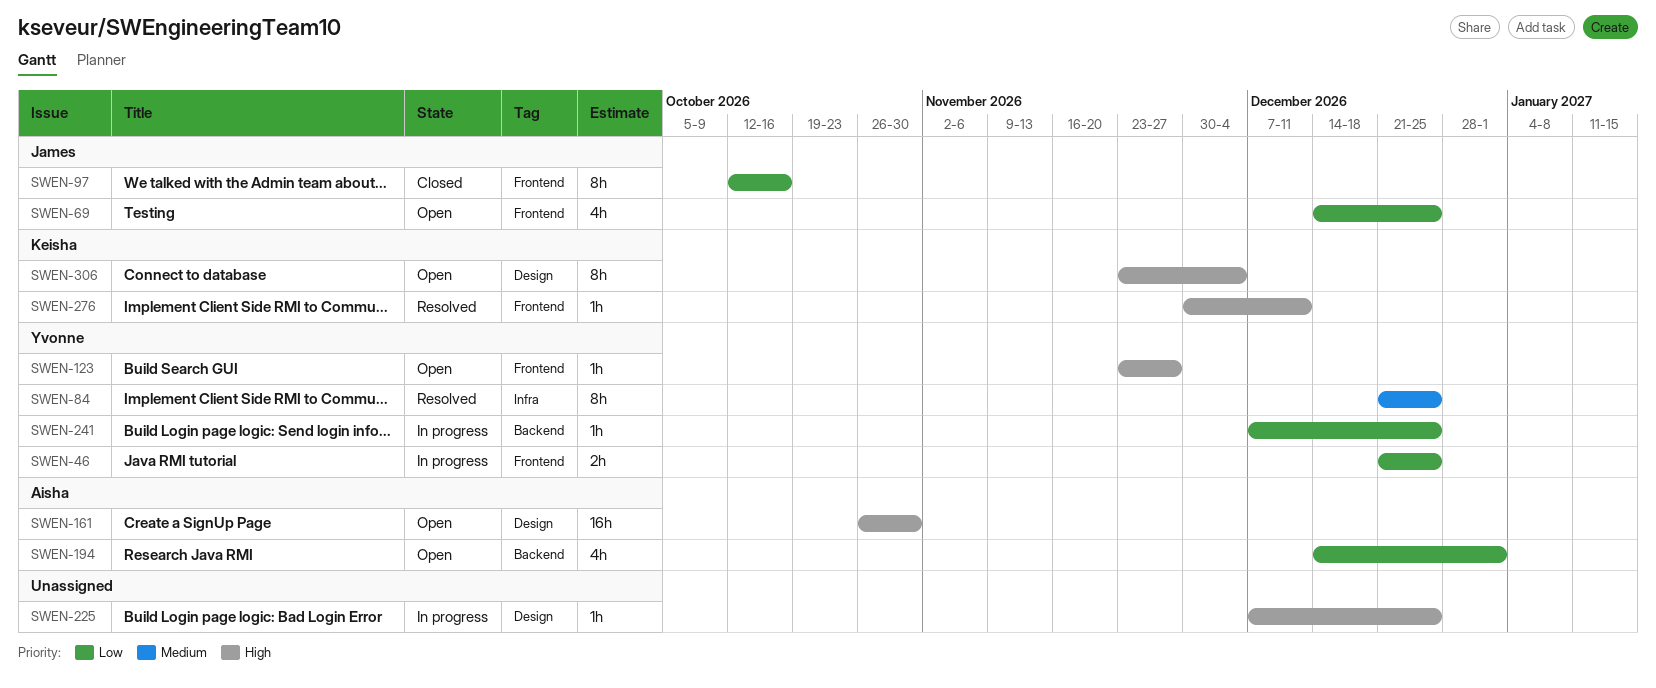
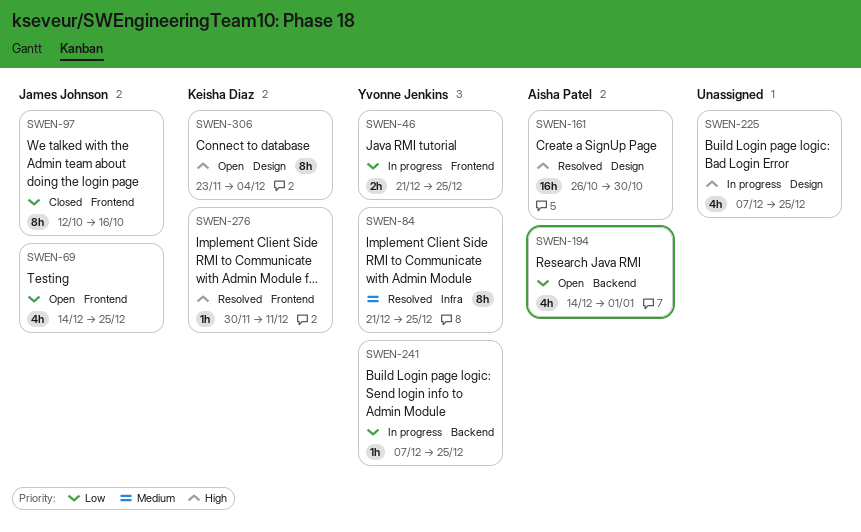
SWEN-123: present -> none
SWEN-161, status: Open -> Resolved
SWEN-225, estimate: 1h -> 4h

